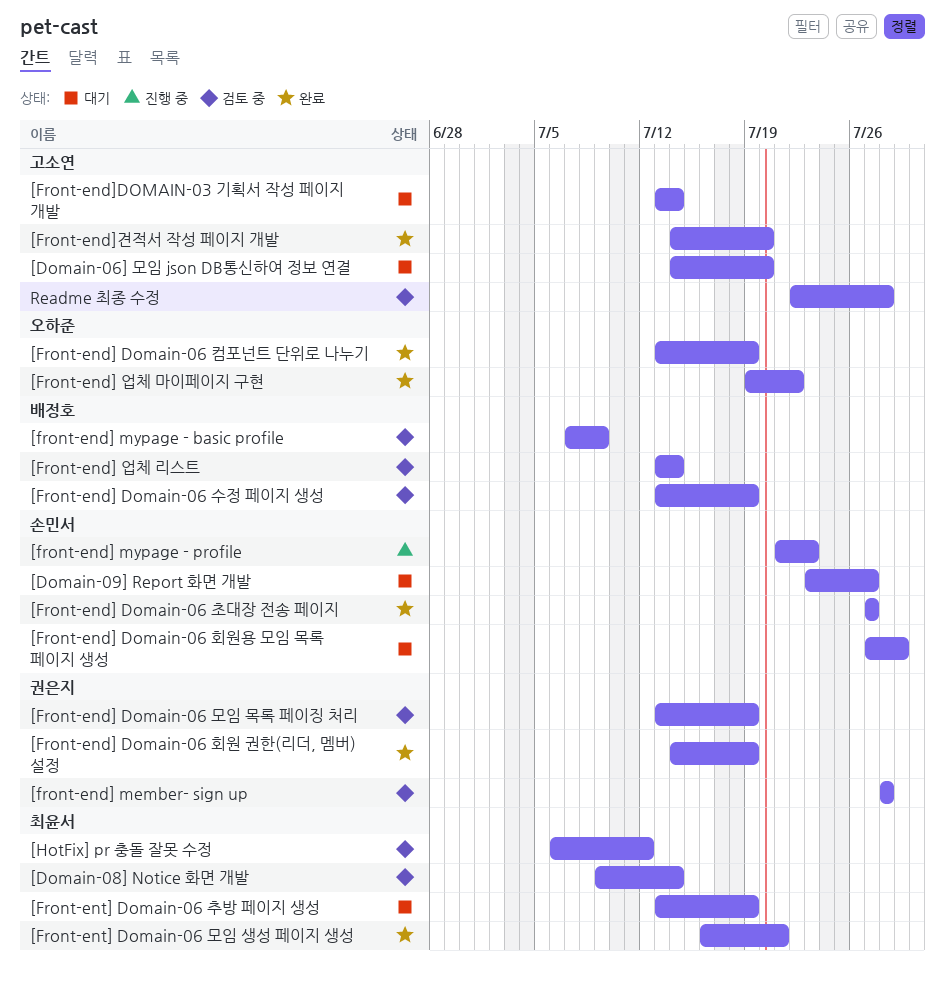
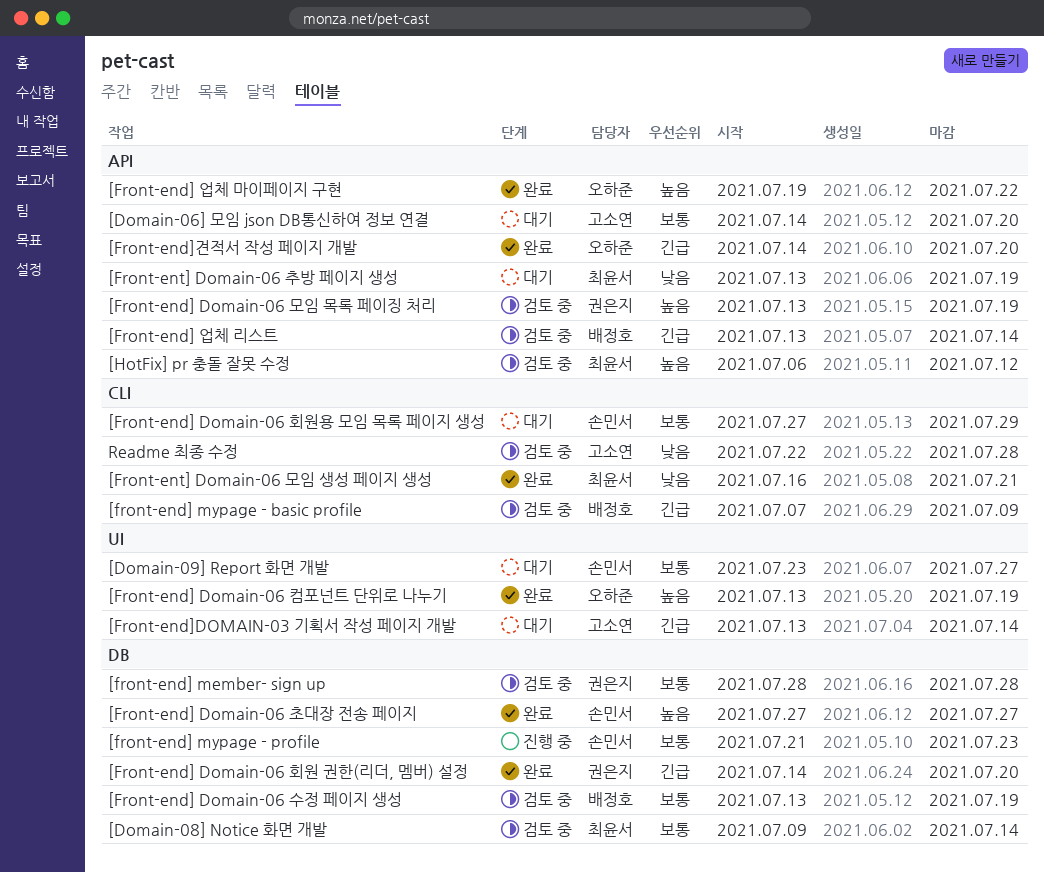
[Front-end] Domain-06 회원 권한(리더, 멤버) 설정, due: Jul 19 -> Jul 20
[Front-end]견적서 작성 페이지 개발, owner: 고소연 -> 오하준

